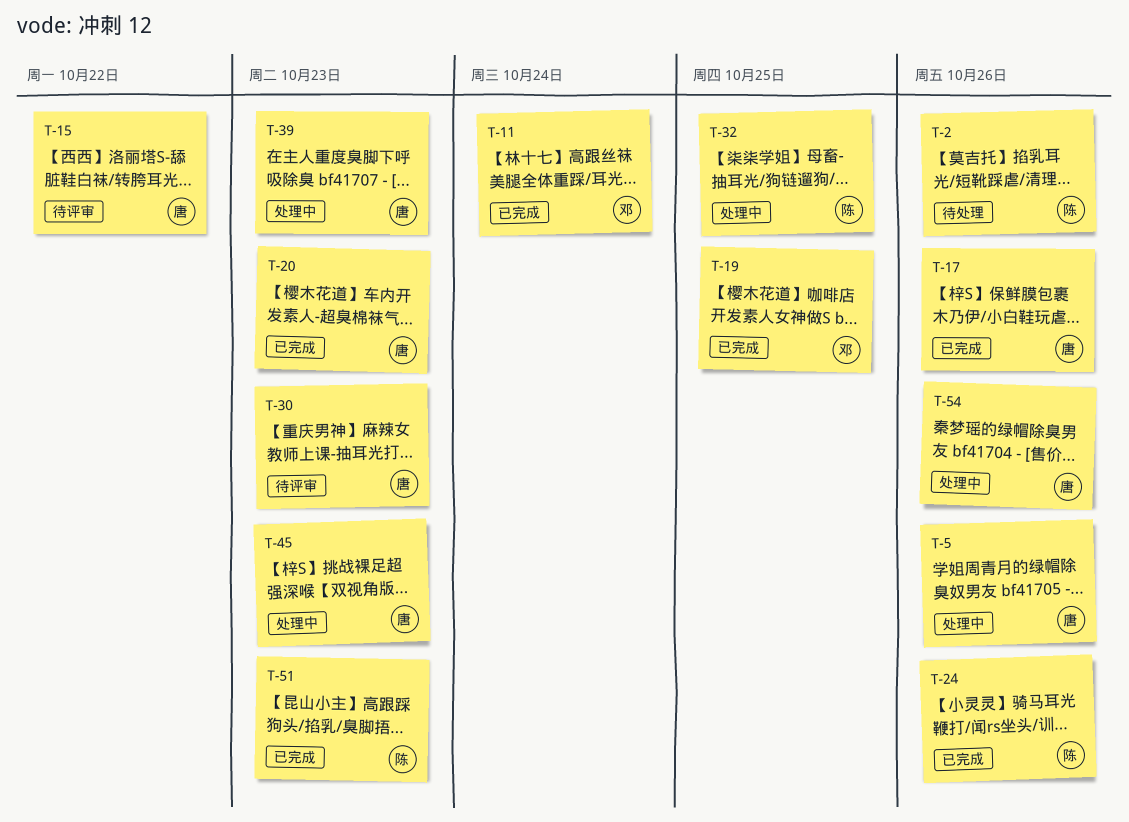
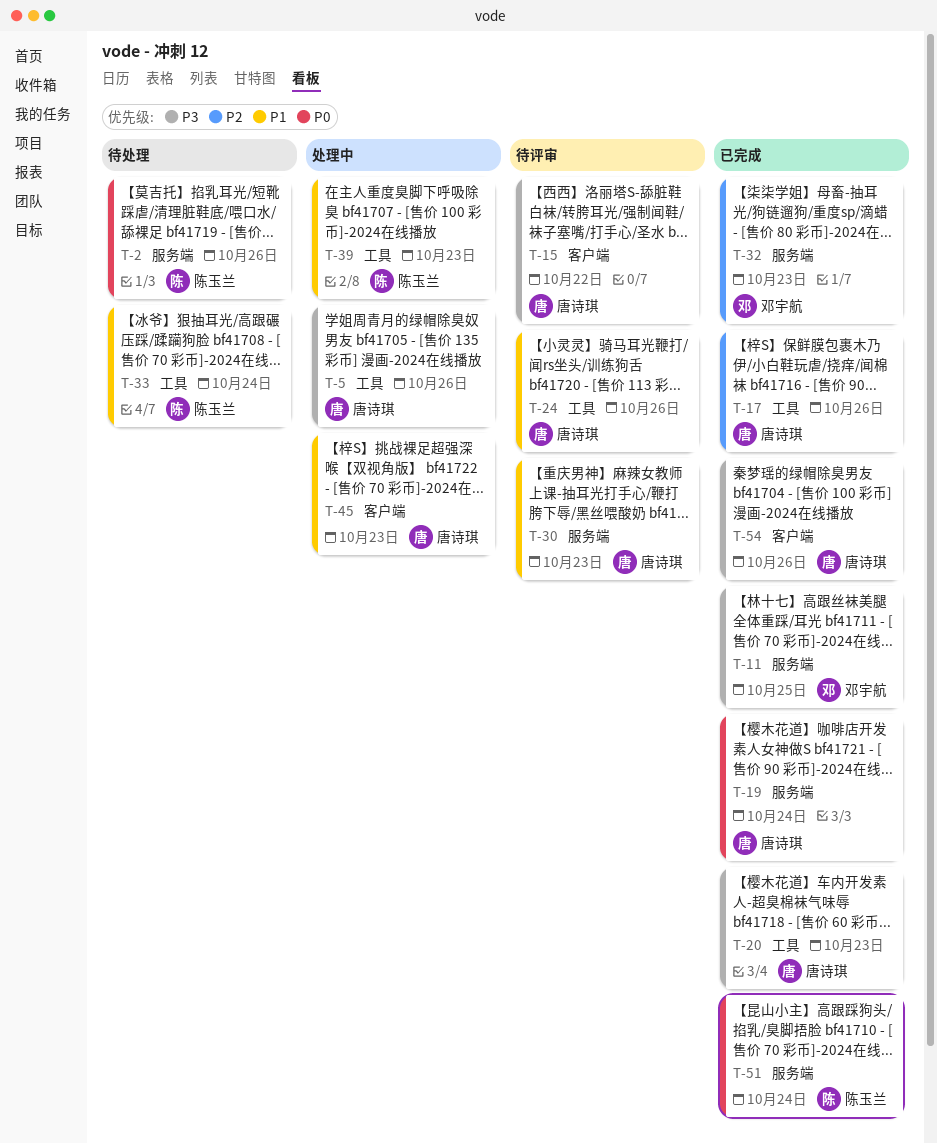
T-11, due: Oct 24 -> Oct 25
T-19, owner: 邓宇航 -> 唐诗琪
T-19, due: Oct 25 -> Oct 24
T-24, status: 已完成 -> 待评审
T-24, owner: 陈玉兰 -> 唐诗琪
T-32, status: 处理中 -> 已完成
T-32, owner: 陈玉兰 -> 邓宇航
T-32, due: Oct 25 -> Oct 23
T-33: none -> present
T-39, owner: 唐诗琪 -> 陈玉兰
T-51, due: Oct 23 -> Oct 24
T-54, status: 处理中 -> 已完成

